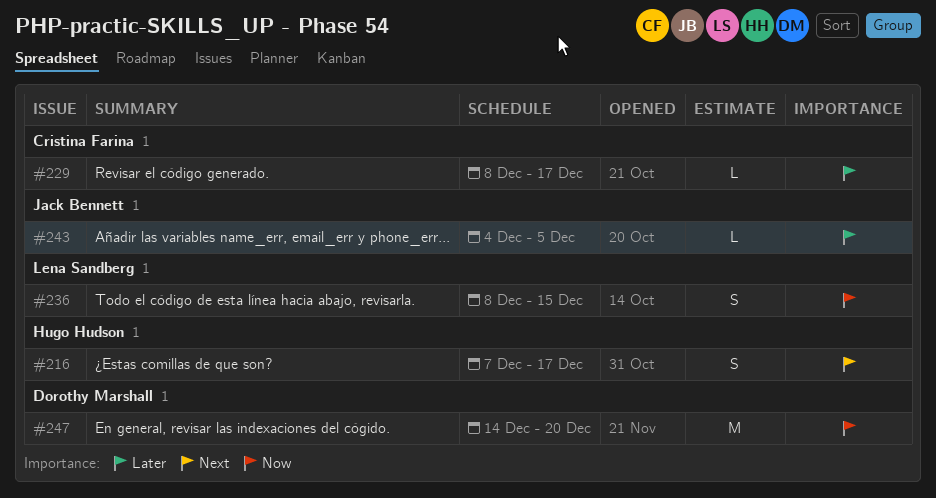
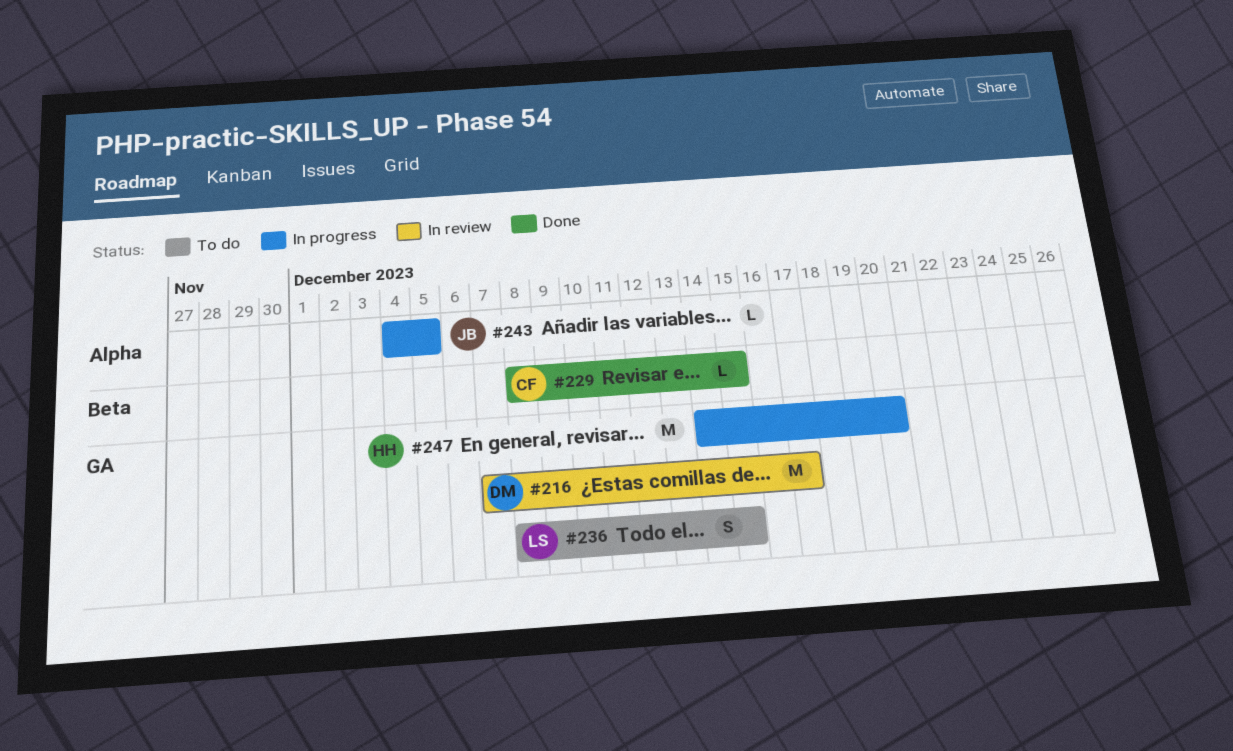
#216, owner: Hugo Hudson -> Dorothy Marshall
#216, estimate: S -> M
#229, due: Dec 17 -> Dec 15
#247, owner: Dorothy Marshall -> Hugo Hudson

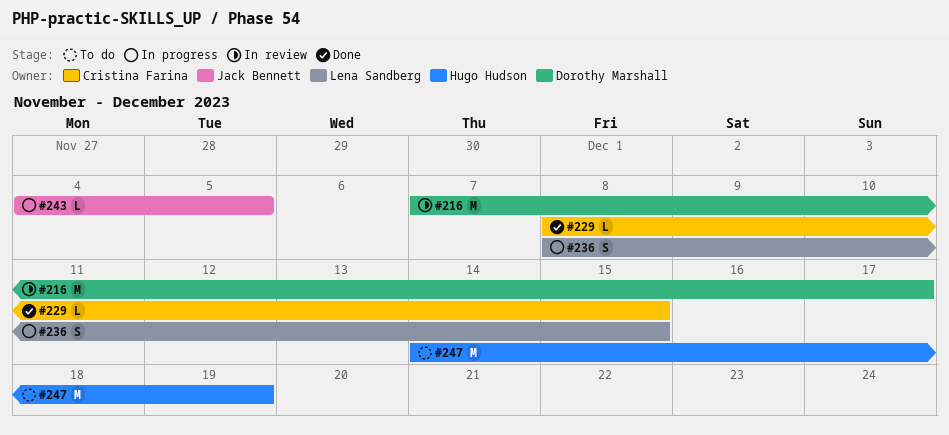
#236, status: To do -> In progress
#247, status: In progress -> To do
#247, due: Dec 20 -> Dec 19

